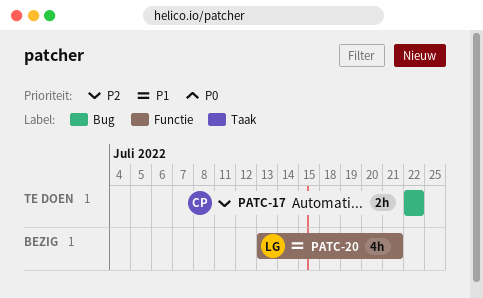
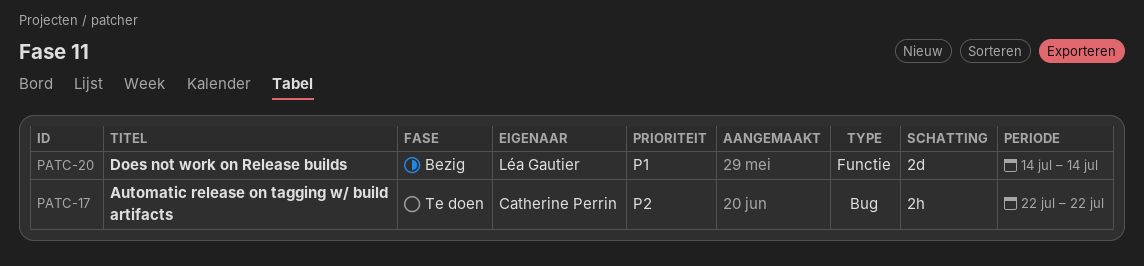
PATC-20, estimate: 4h -> 2d
PATC-20, start: Jul 13 -> Jul 14
PATC-20, due: Jul 21 -> Jul 14

